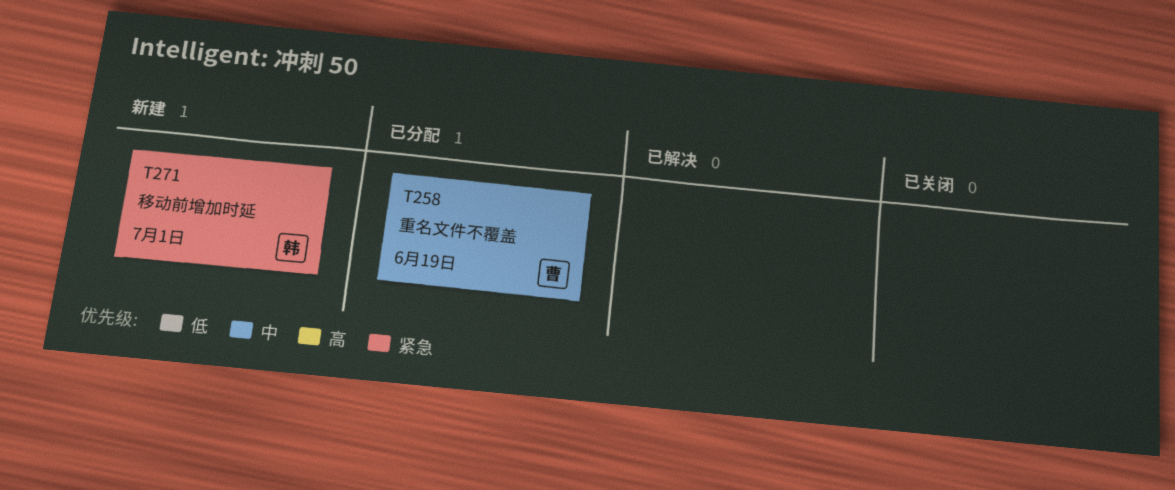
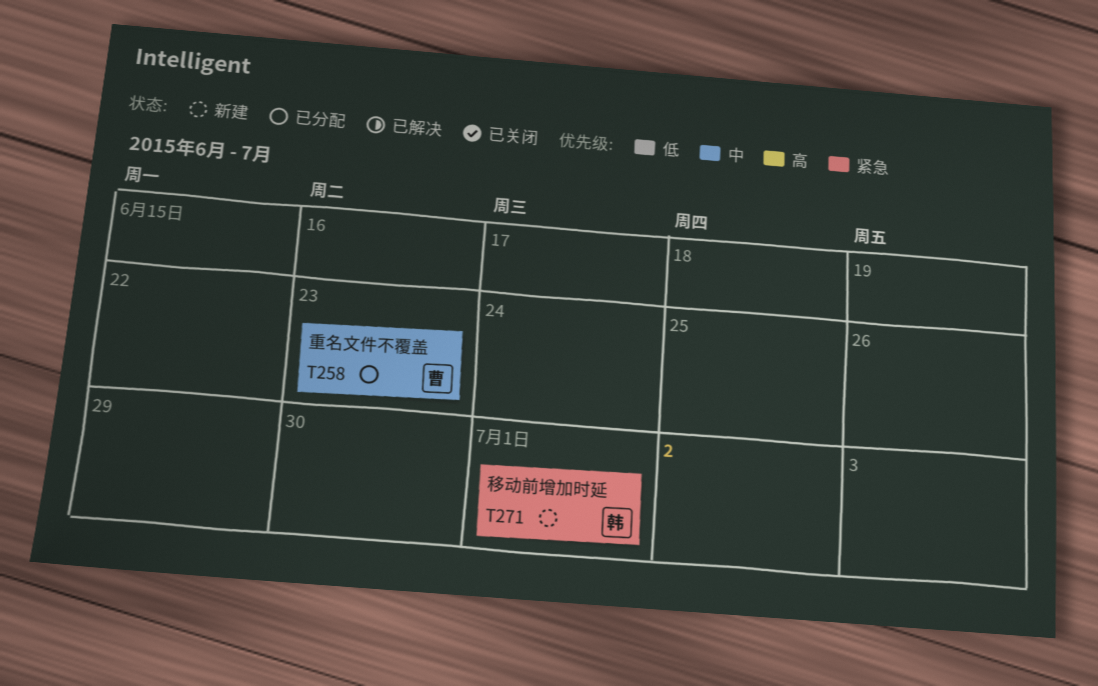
T258, due: Jun 19 -> Jun 23

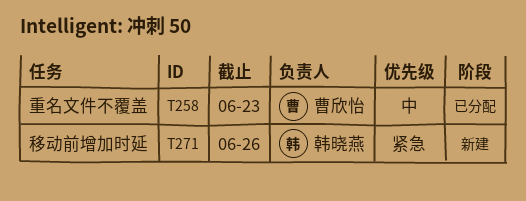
T271, due: Jul 1 -> Jun 26

